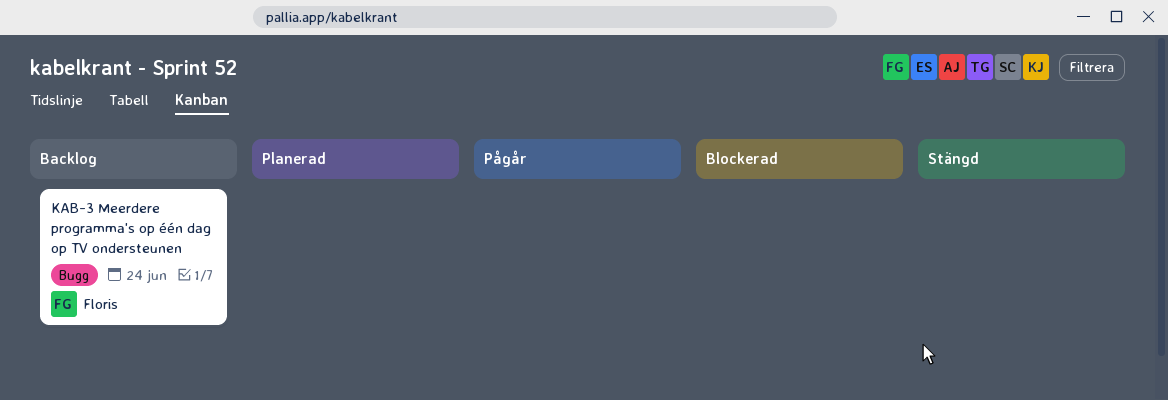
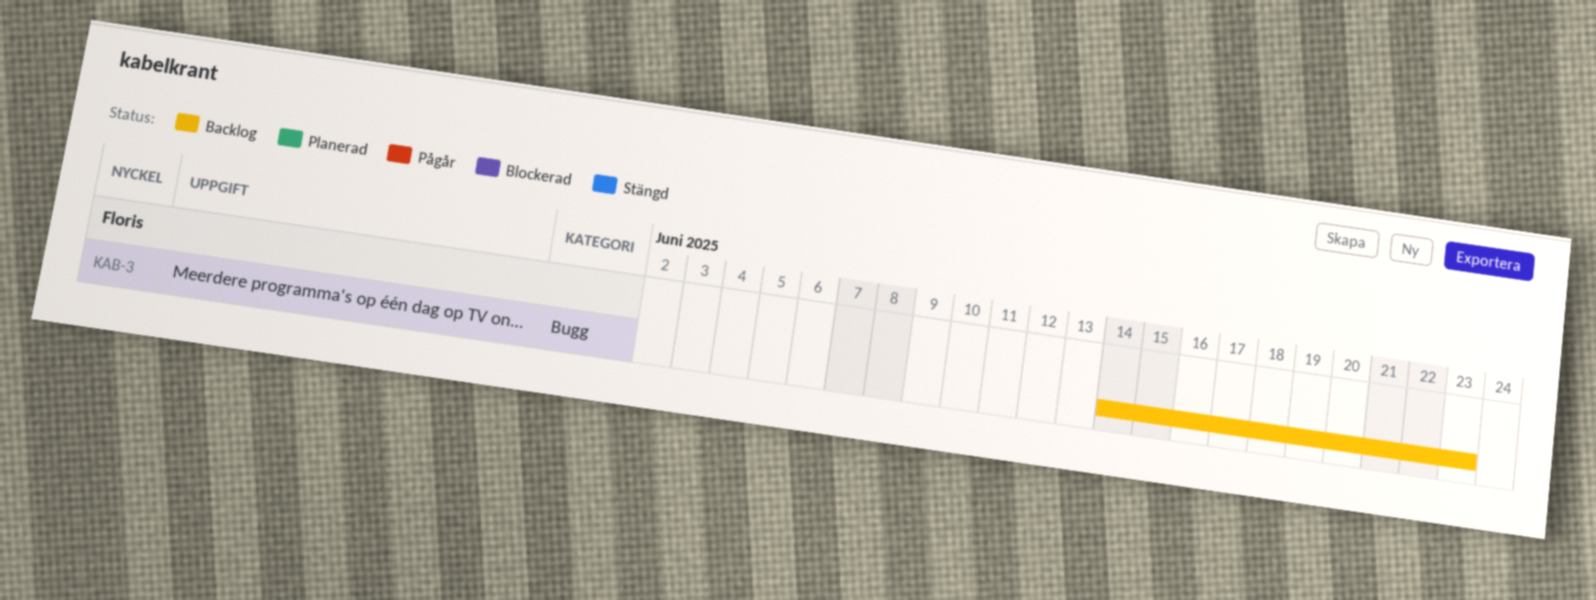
KAB-3, due: Jun 24 -> Jun 23

